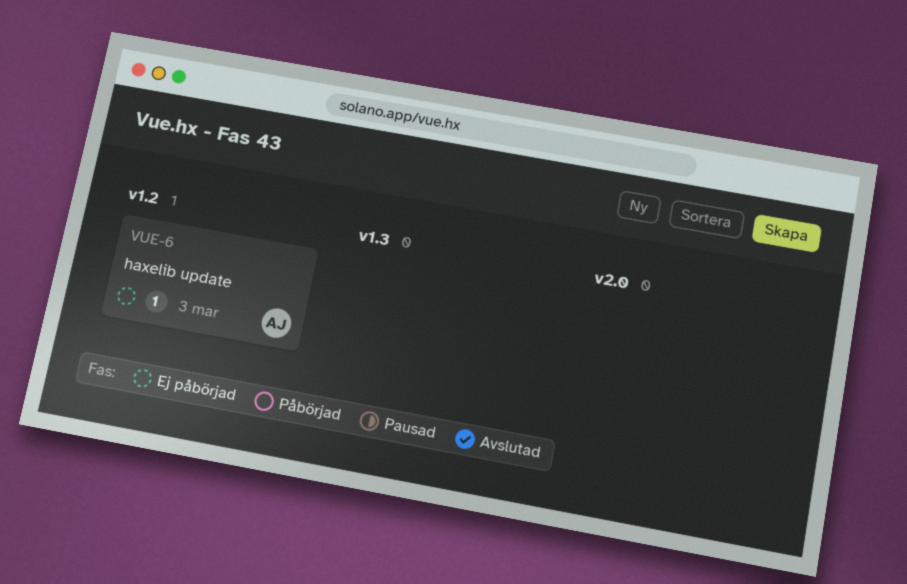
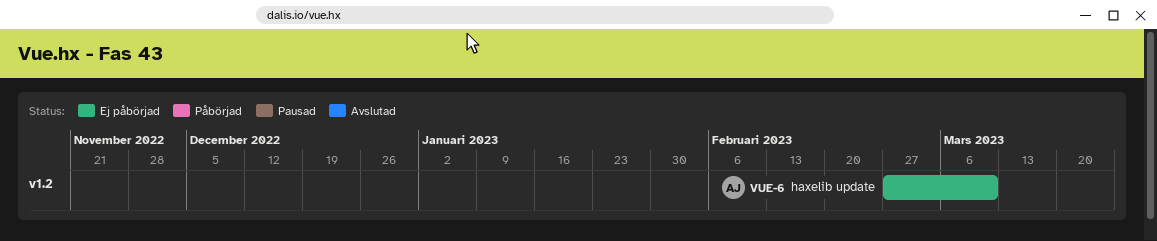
VUE-6, due: Mar 3 -> Mar 10

